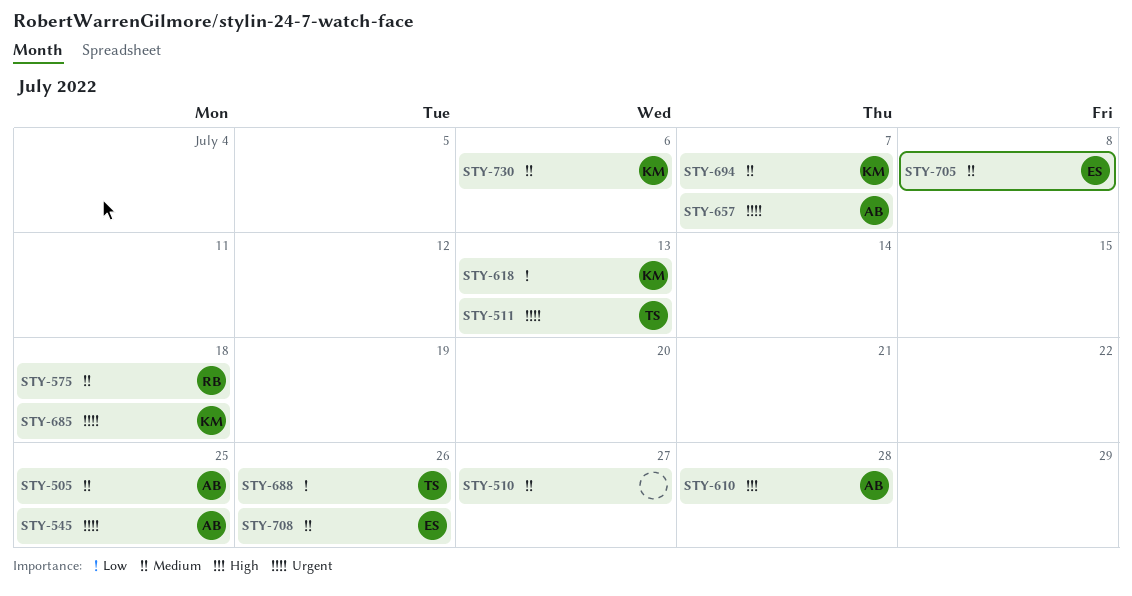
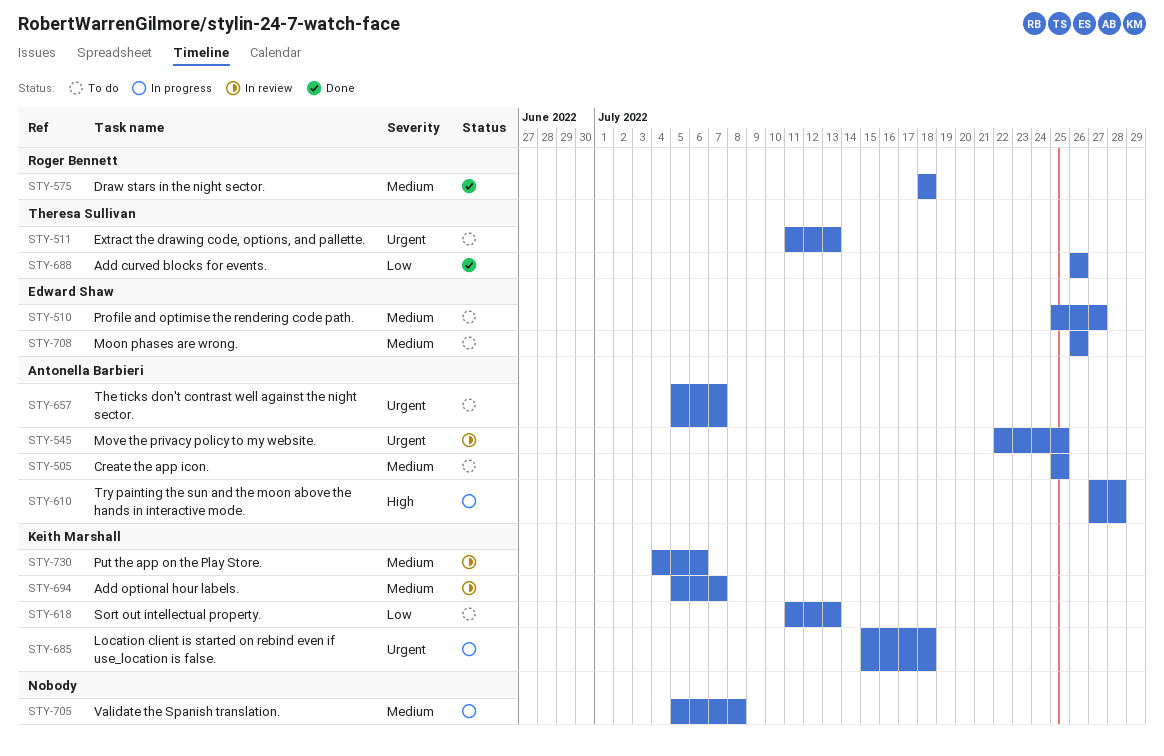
STY-510, owner: none -> Edward Shaw
STY-705, owner: Edward Shaw -> none

